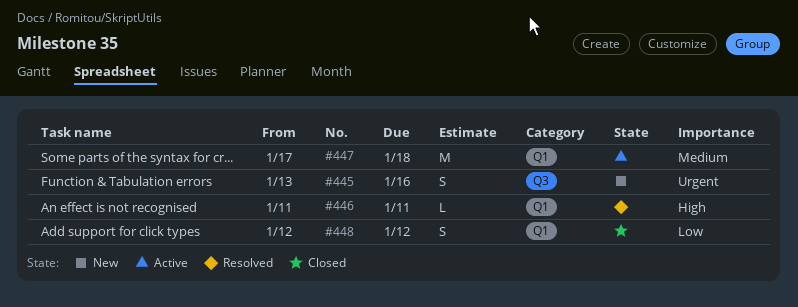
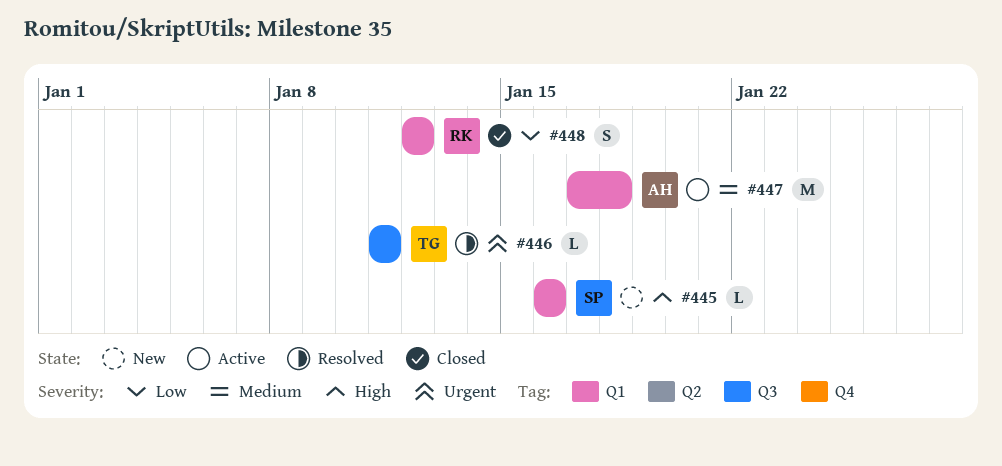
#445, priority: Urgent -> High
#445, label: Q3 -> Q1
#445, estimate: S -> L
#445, start: Jan 13 -> Jan 16
#446, priority: High -> Urgent
#446, label: Q1 -> Q3

